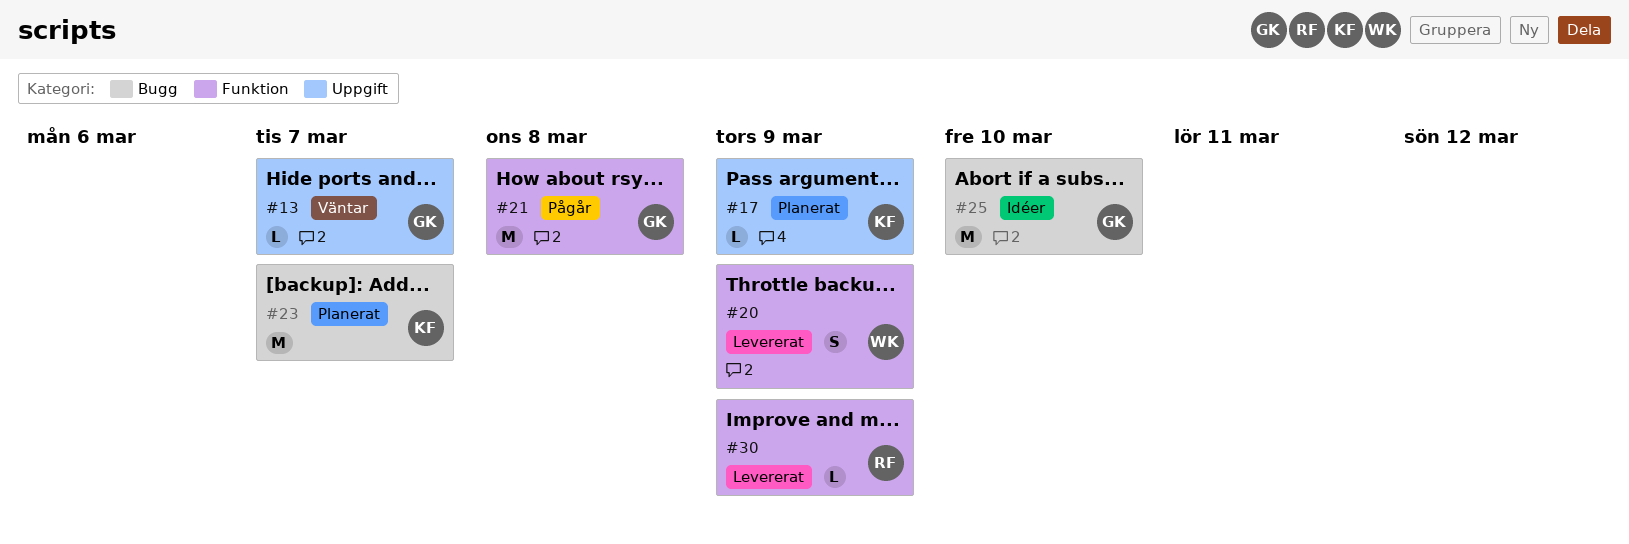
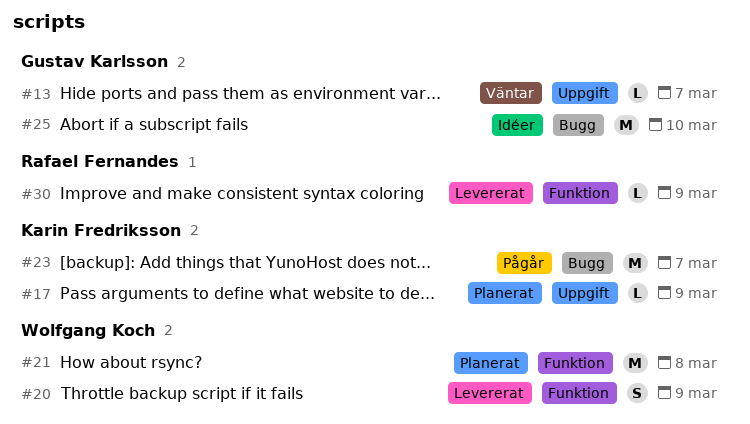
#21, status: Pågår -> Planerat
#21, owner: Gustav Karlsson -> Wolfgang Koch
#23, status: Planerat -> Pågår

